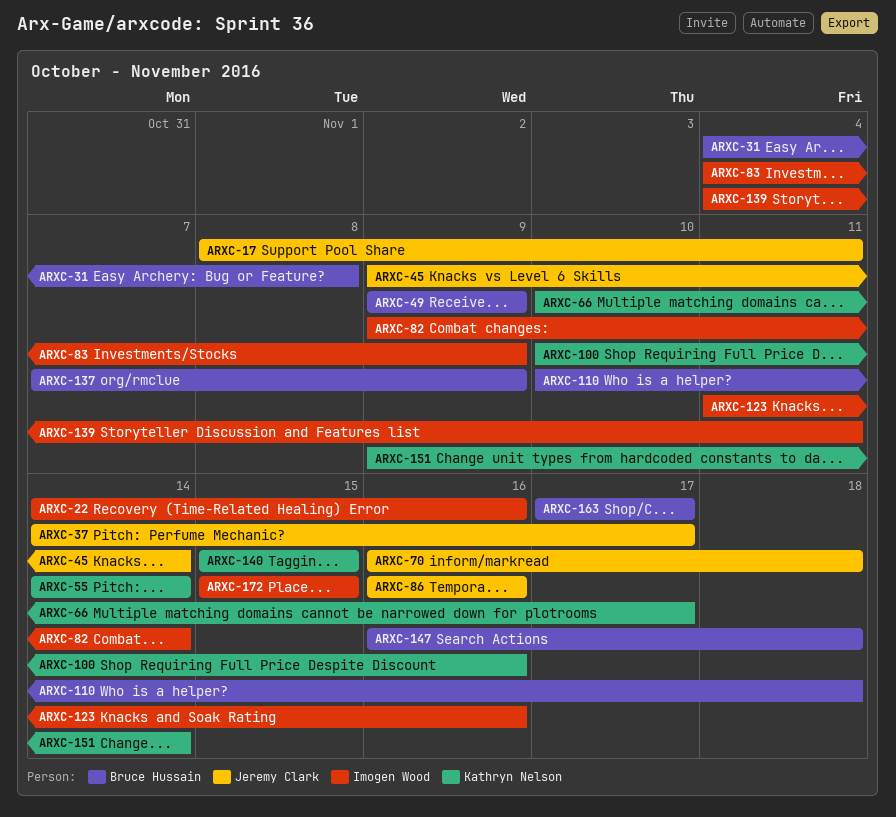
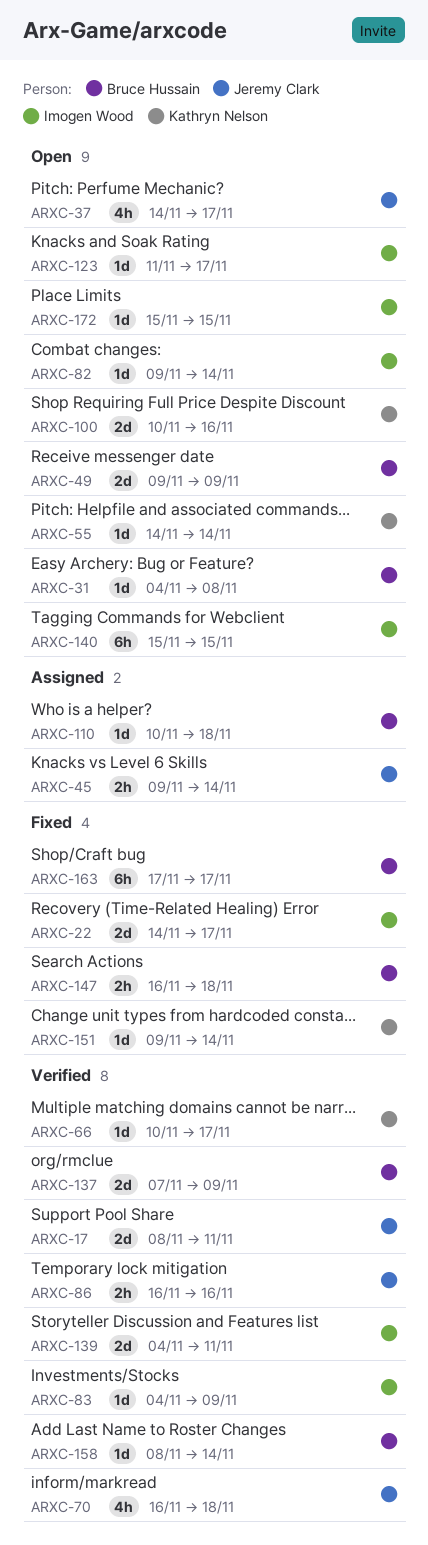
ARXC-22, due: Nov 16 -> Nov 17
ARXC-123, due: Nov 16 -> Nov 17
ARXC-140, owner: Kathryn Nelson -> Imogen Wood
ARXC-158: none -> present

